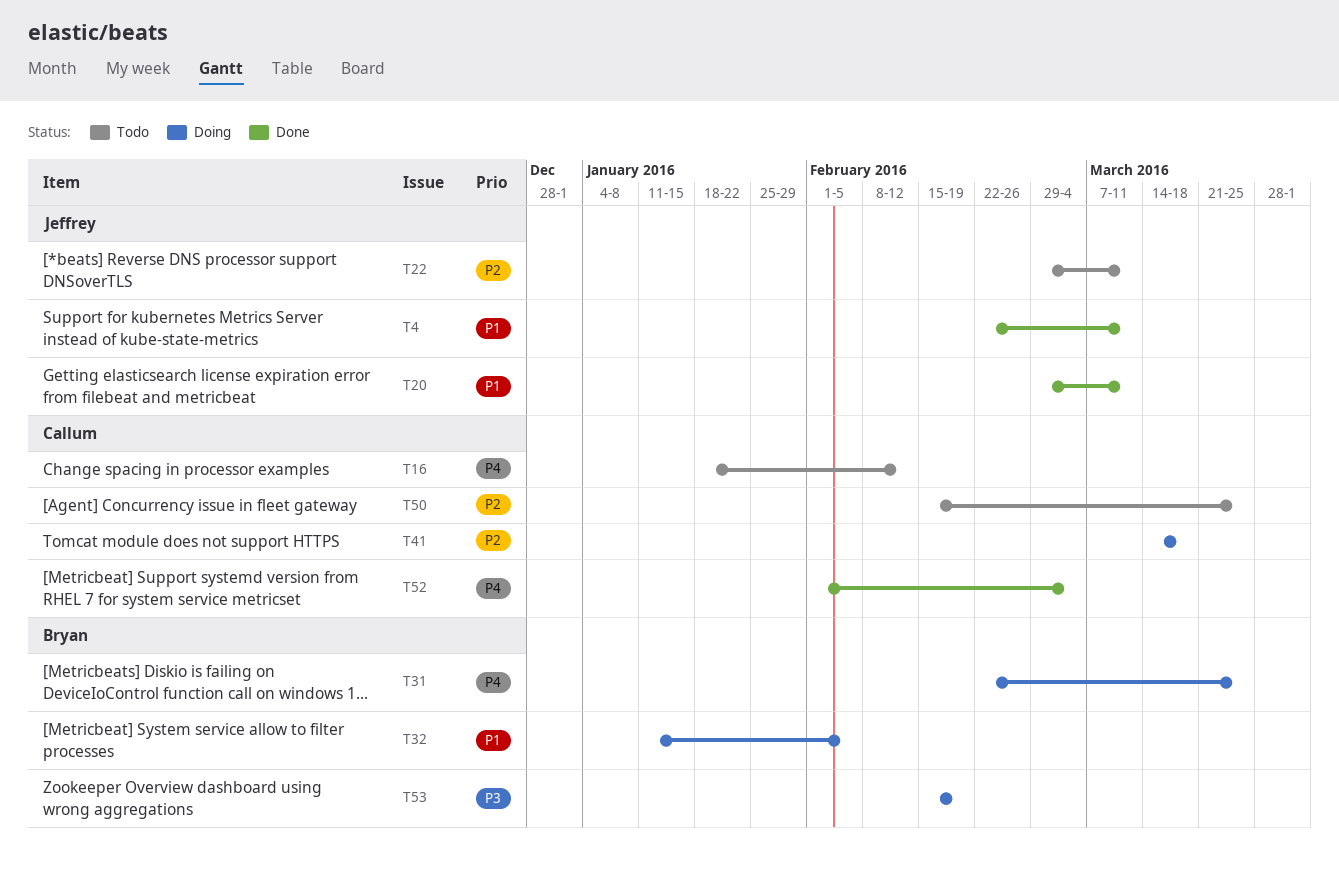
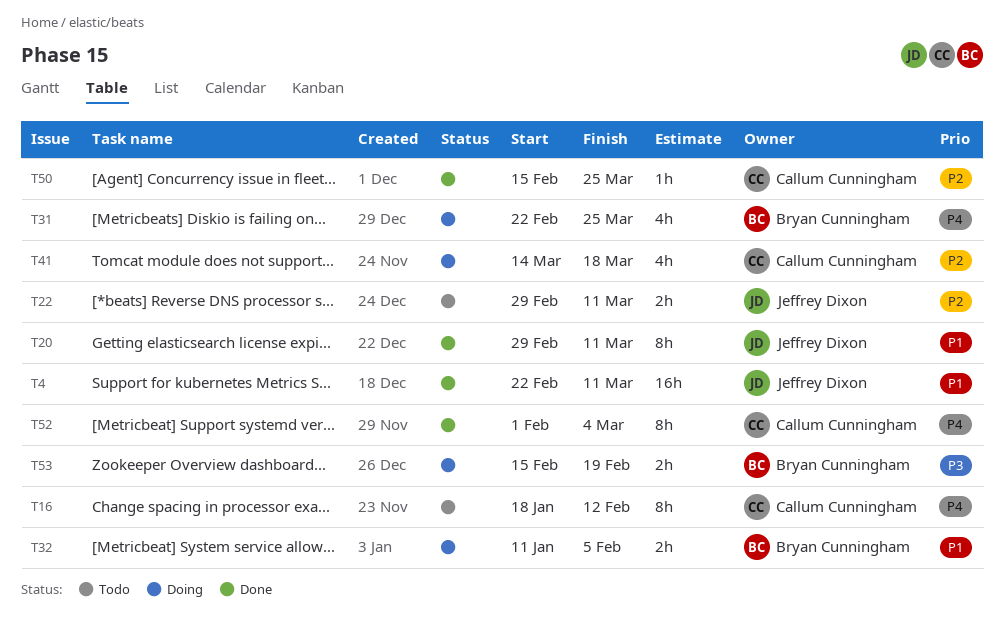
T50, status: Todo -> Done

